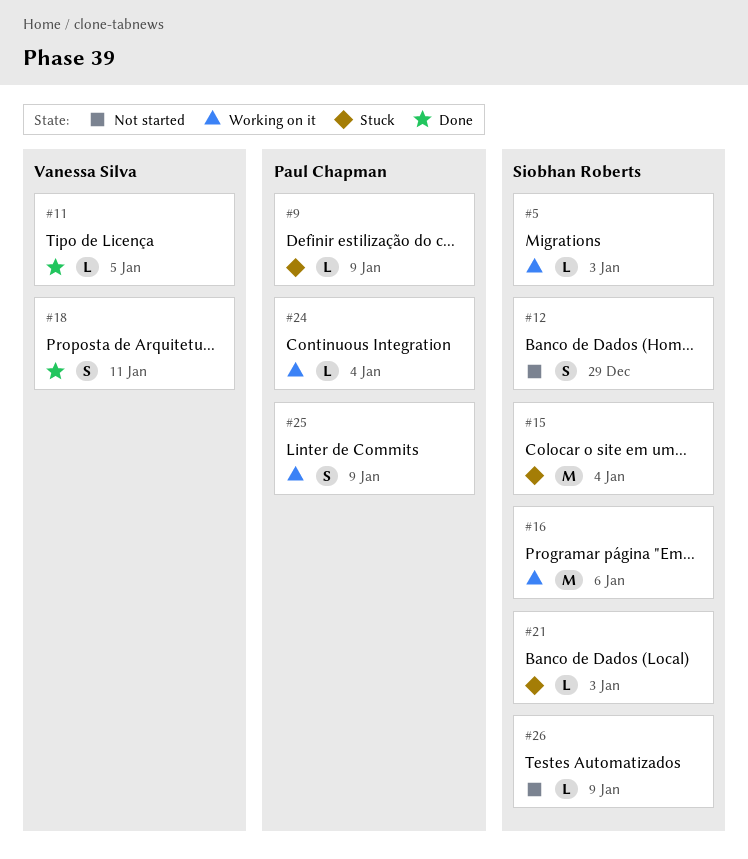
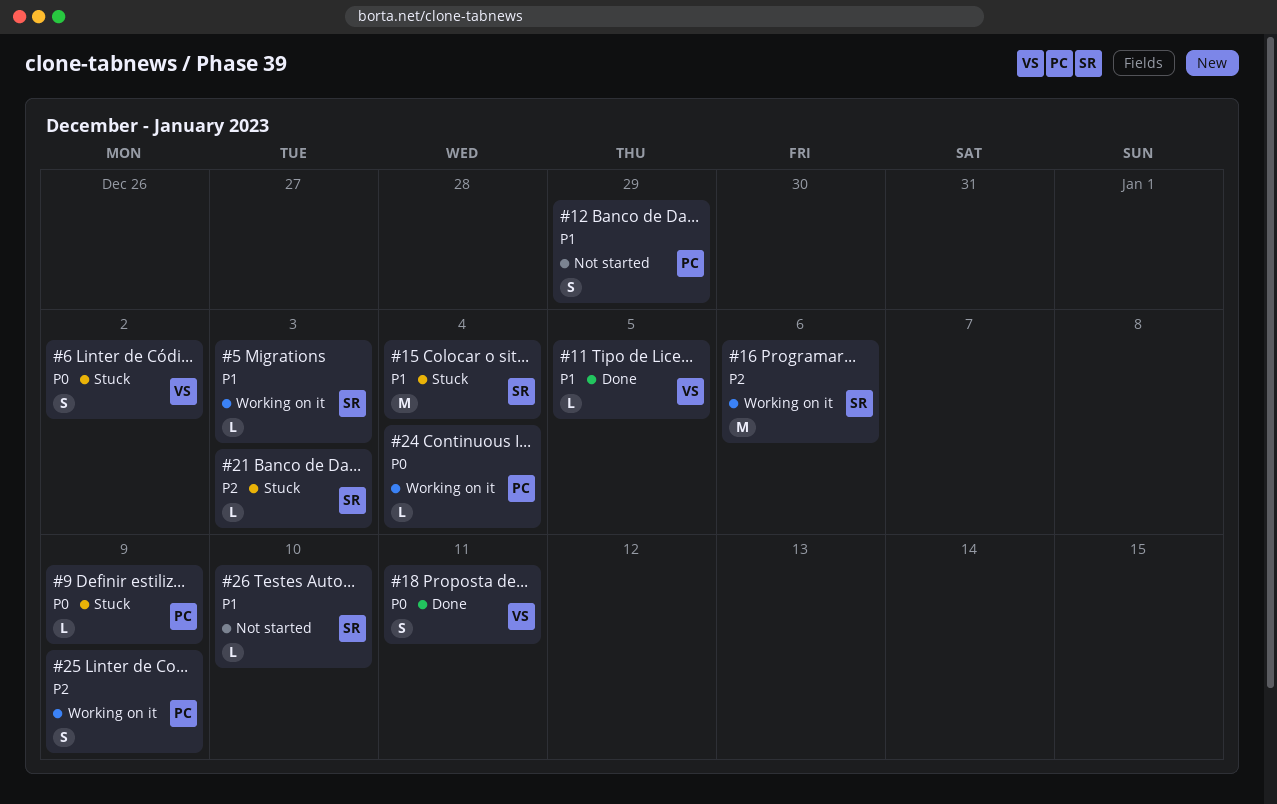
#6: none -> present
#12, owner: Siobhan Roberts -> Paul Chapman
#26, due: Jan 9 -> Jan 10

